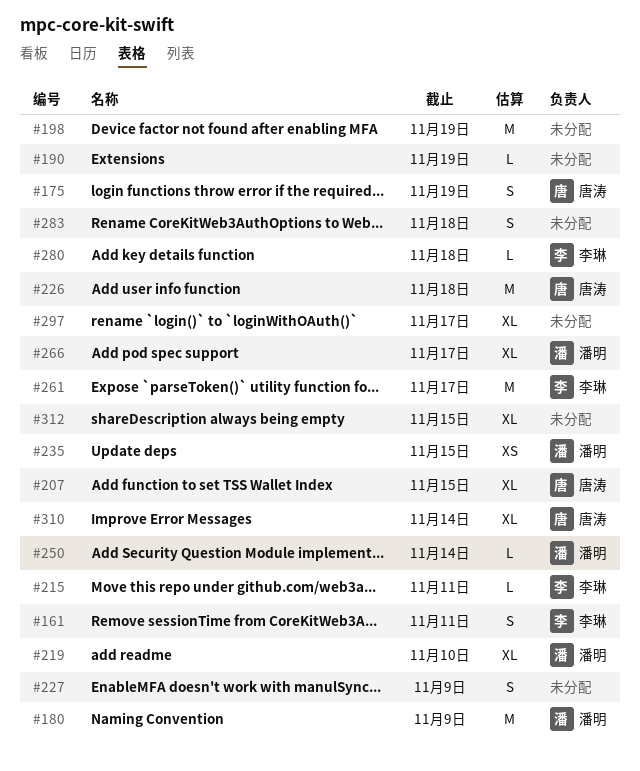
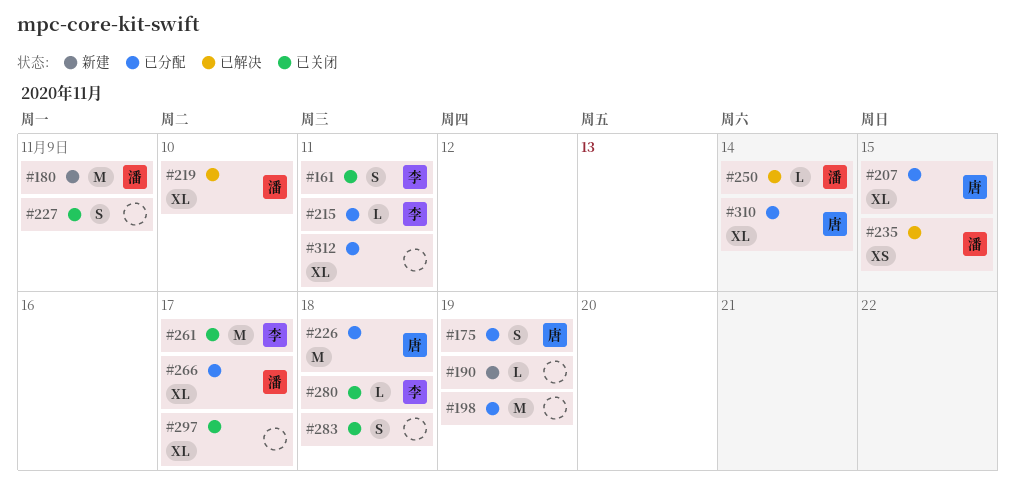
#312, due: Nov 15 -> Nov 11

